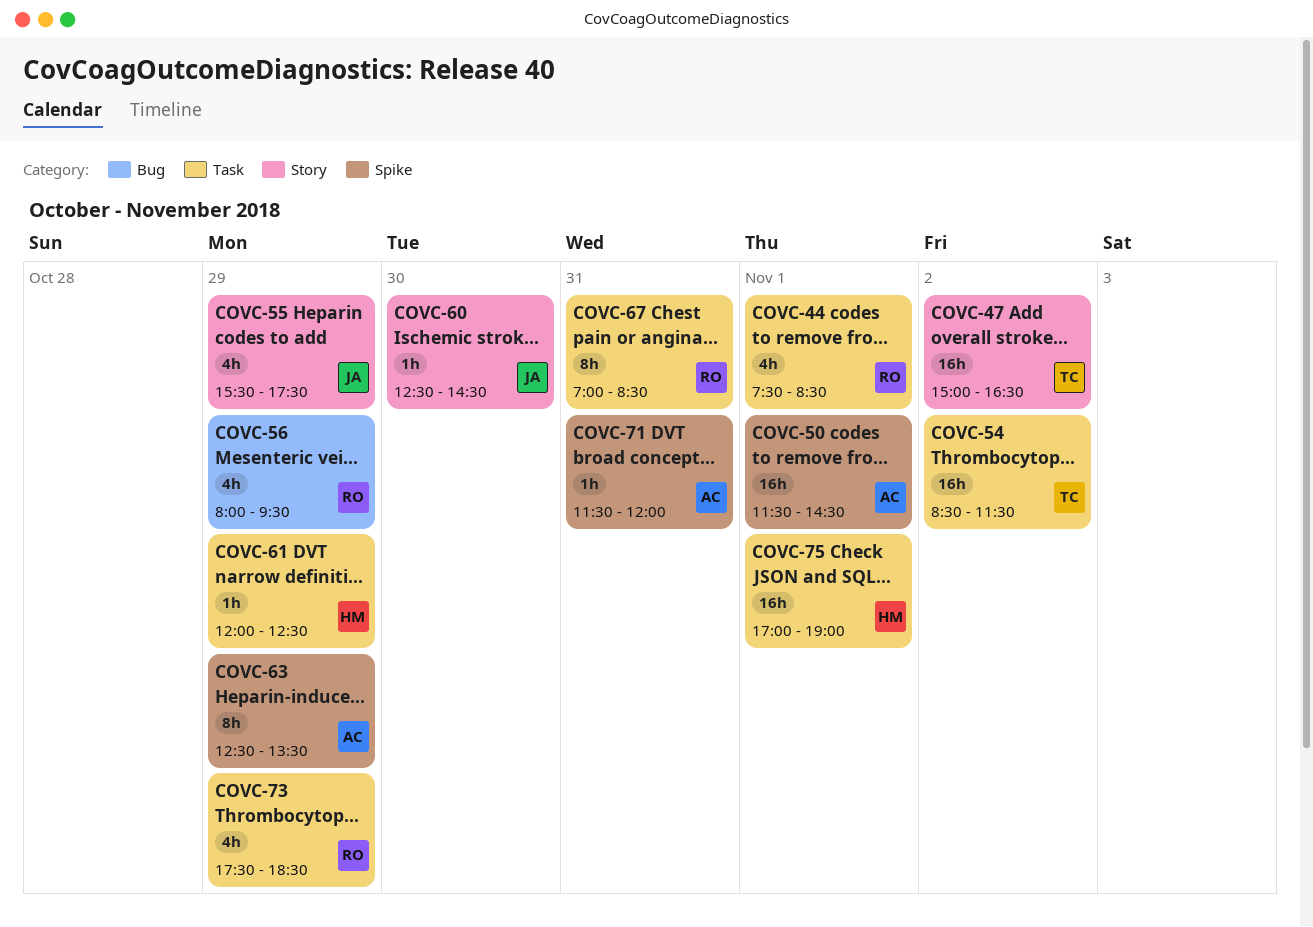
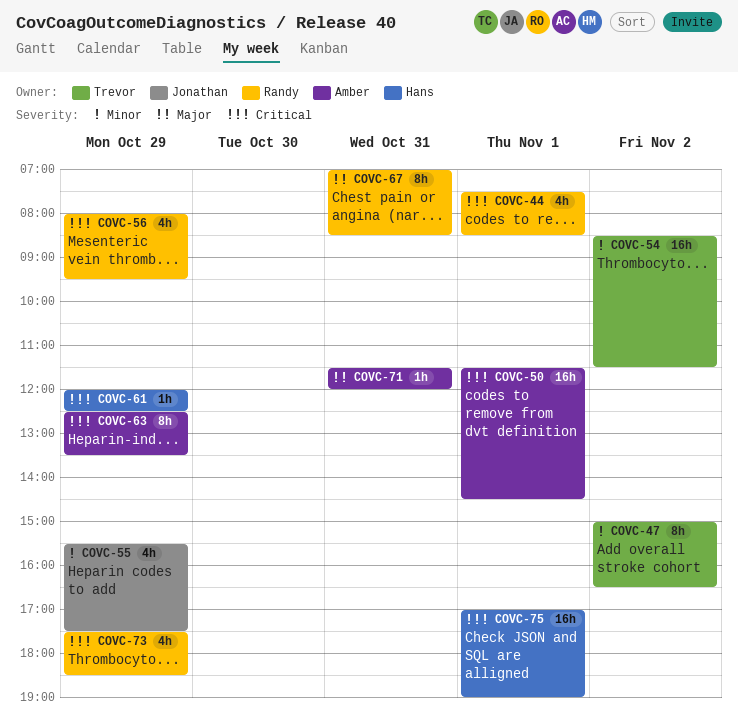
COVC-47, estimate: 16h -> 8h
COVC-60: present -> none

